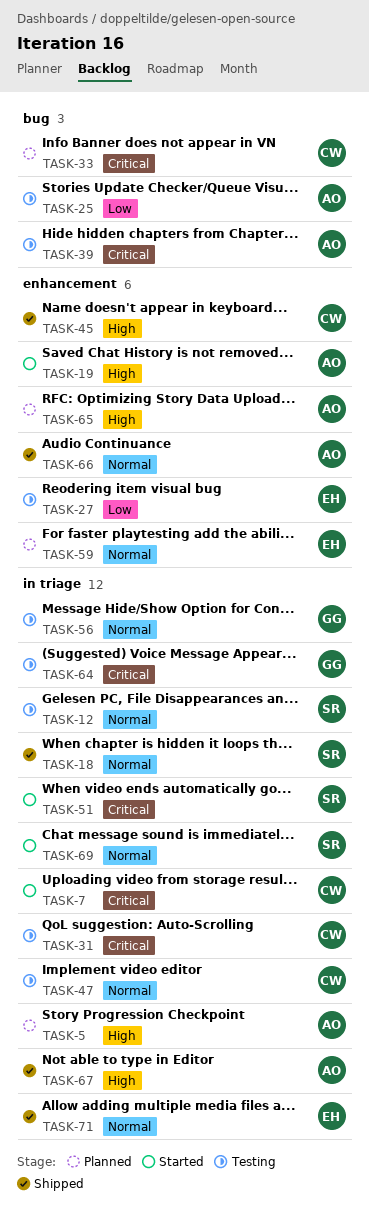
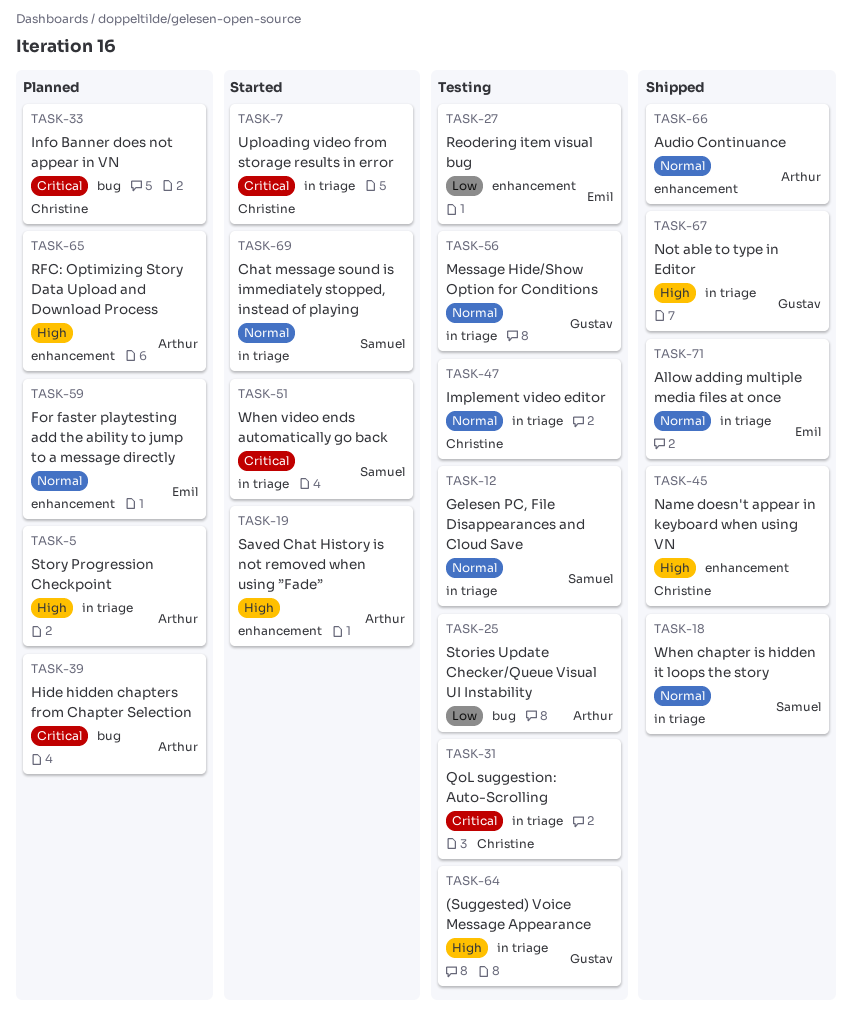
TASK-39, status: Testing -> Planned
TASK-64, priority: Critical -> High
TASK-67, owner: Arthur -> Gustav

